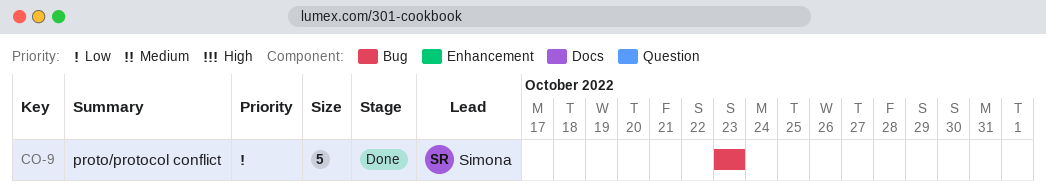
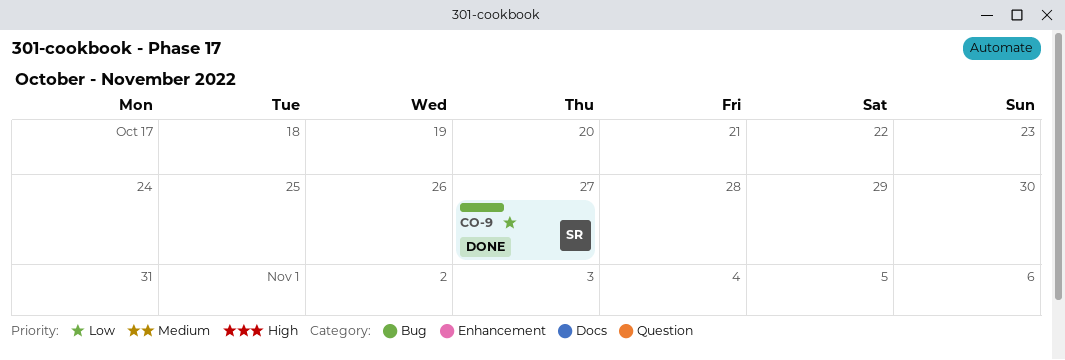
CO-9, due: Oct 23 -> Oct 27

